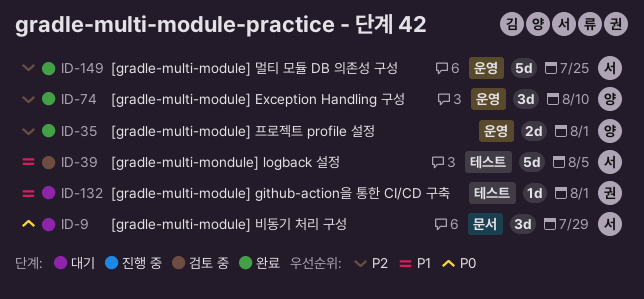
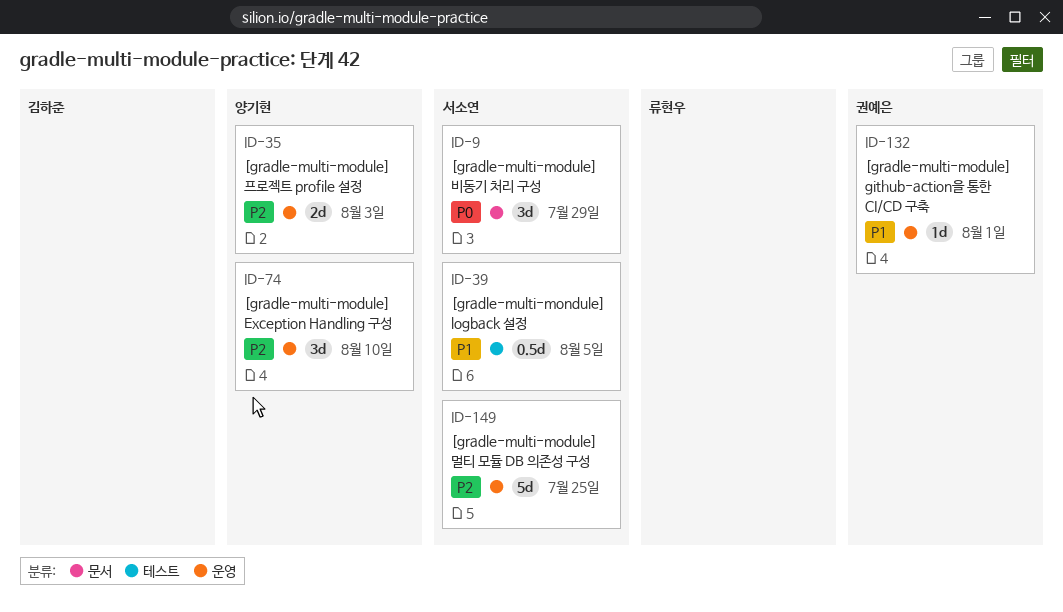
ID-35, due: Aug 1 -> Aug 3
ID-39, estimate: 5d -> 0.5d
ID-132, label: 테스트 -> 운영

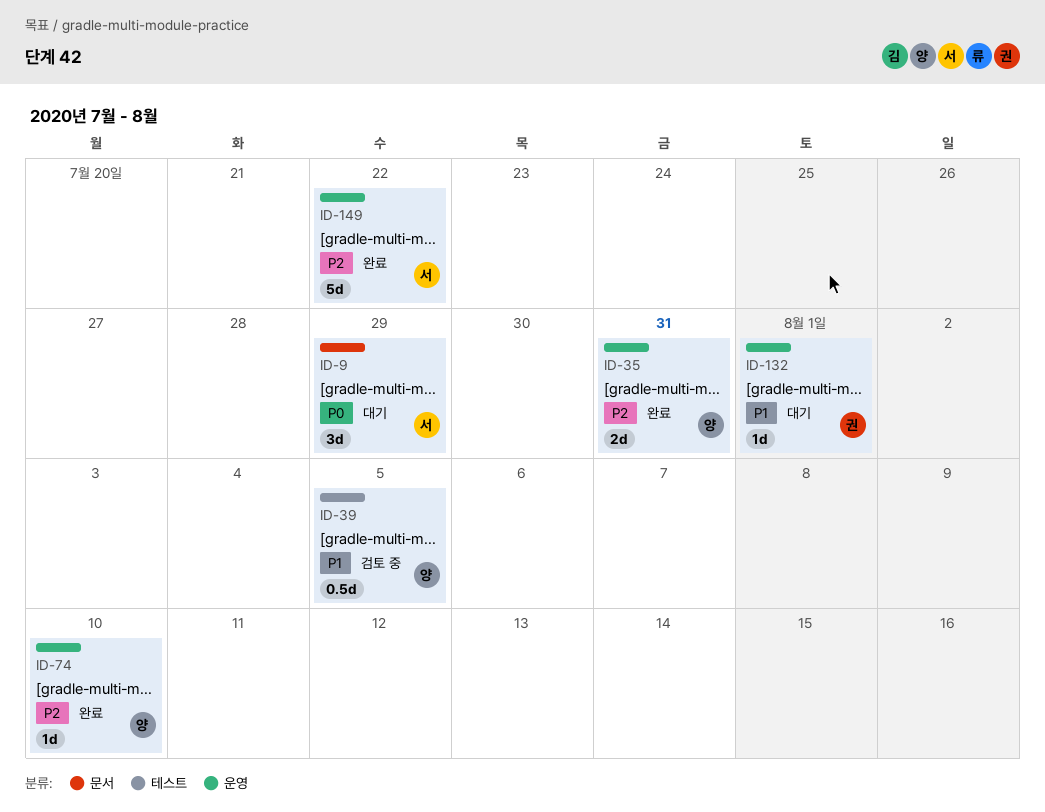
ID-35, due: Aug 3 -> Jul 31
ID-39, owner: 서소연 -> 양기현
ID-74, estimate: 3d -> 1d
ID-149, due: Jul 25 -> Jul 22

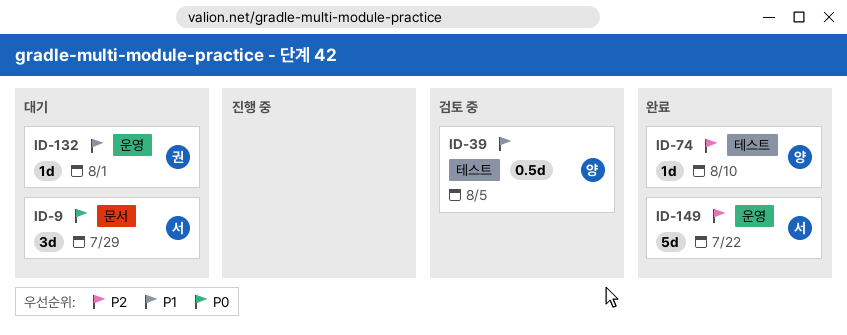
ID-35: present -> none
ID-74, label: 운영 -> 테스트

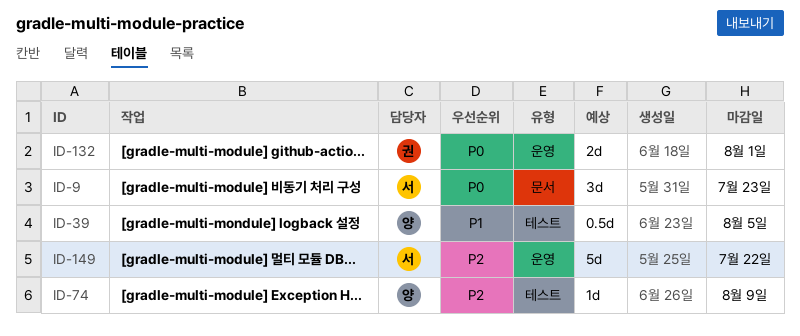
ID-9, due: Jul 29 -> Jul 23
ID-74, due: Aug 10 -> Aug 9
ID-132, priority: P1 -> P0
ID-132, estimate: 1d -> 2d

